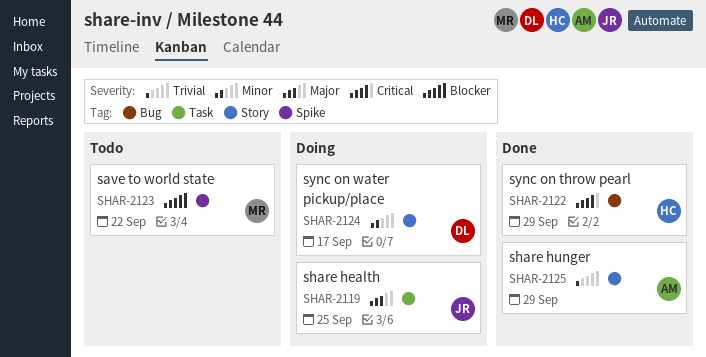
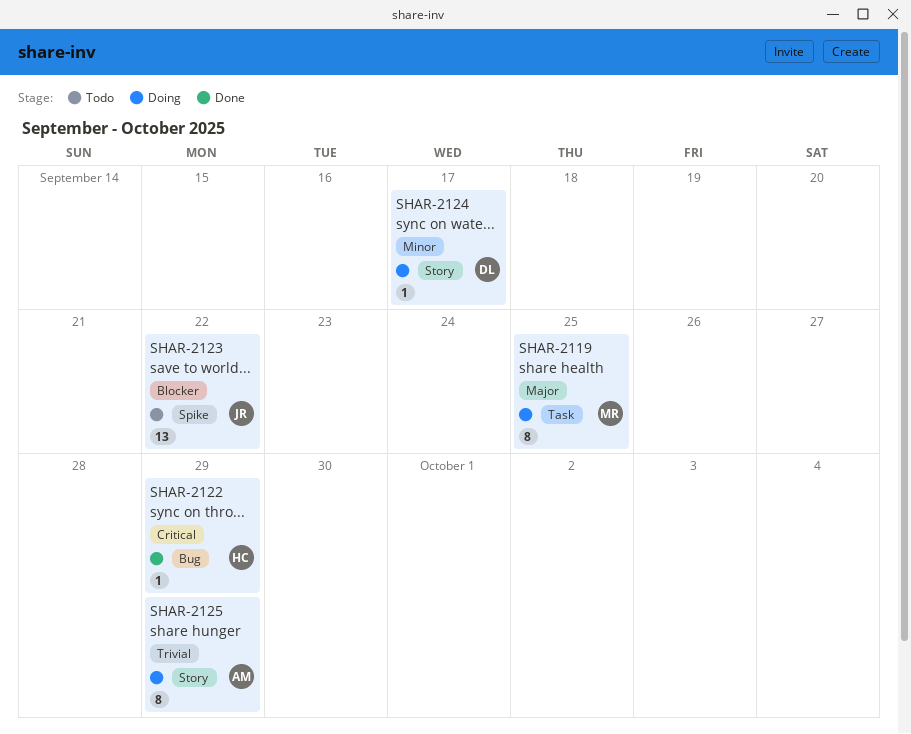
SHAR-2119, owner: JR -> MR
SHAR-2123, owner: MR -> JR
SHAR-2125, status: Done -> Doing

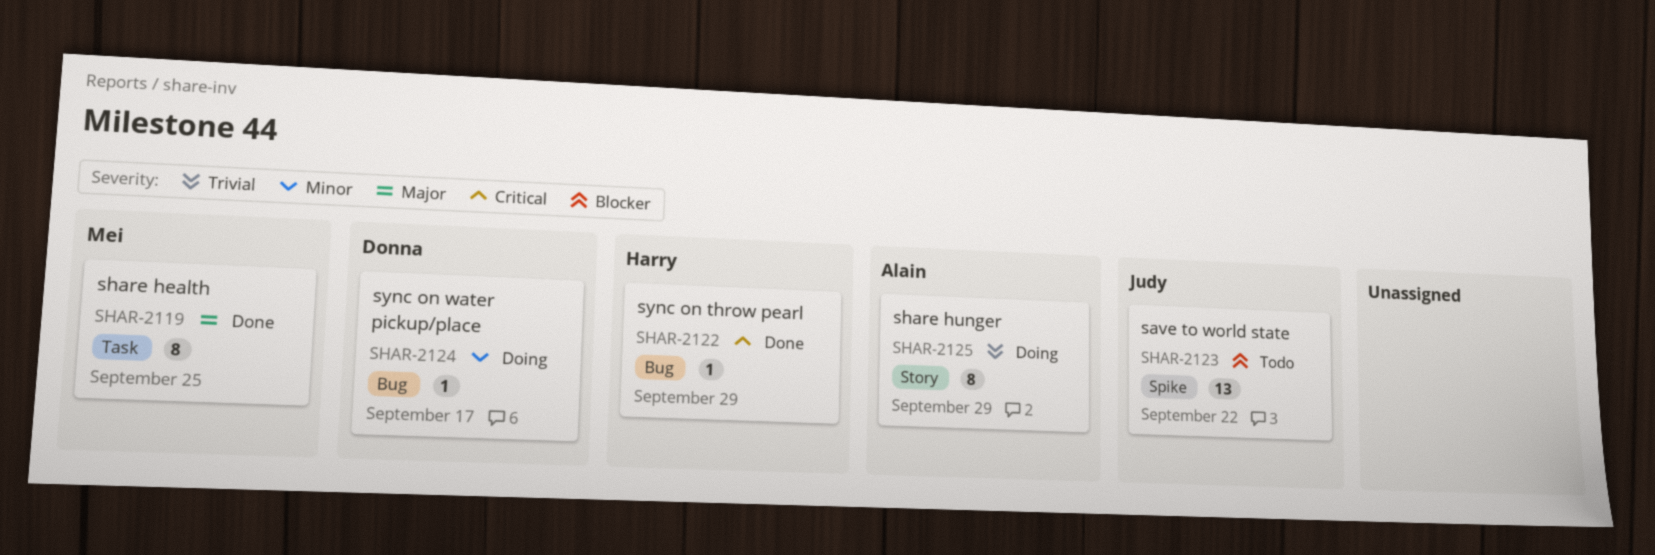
SHAR-2119, status: Doing -> Done
SHAR-2124, label: Story -> Bug

